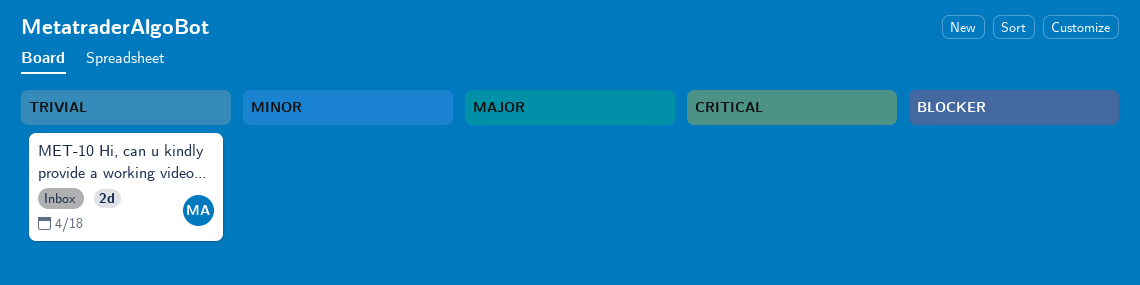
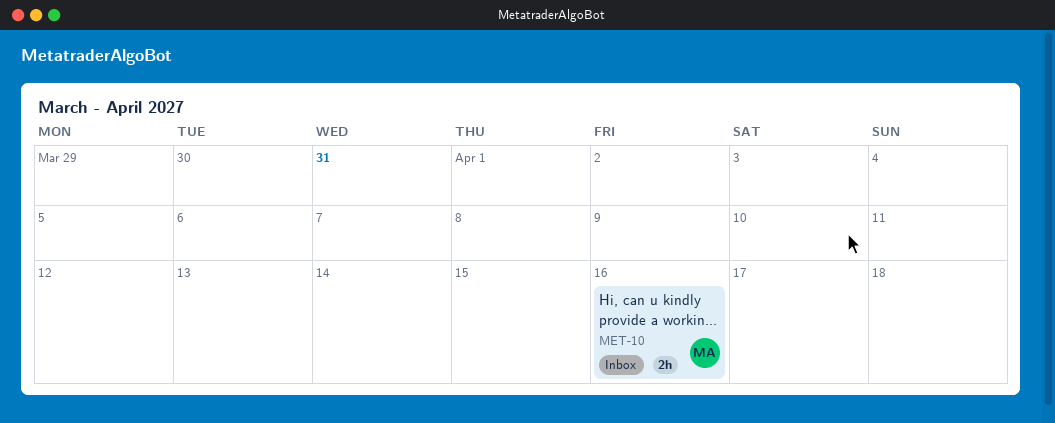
MET-10, estimate: 2d -> 2h
MET-10, due: Apr 18 -> Apr 16

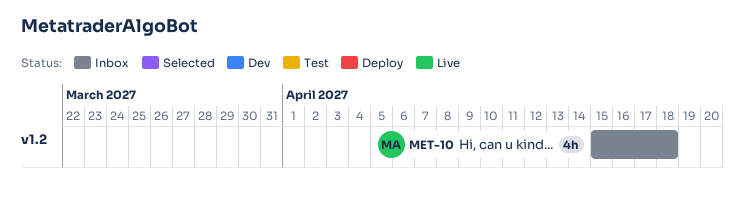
MET-10, estimate: 2h -> 4h
MET-10, due: Apr 16 -> Apr 18

